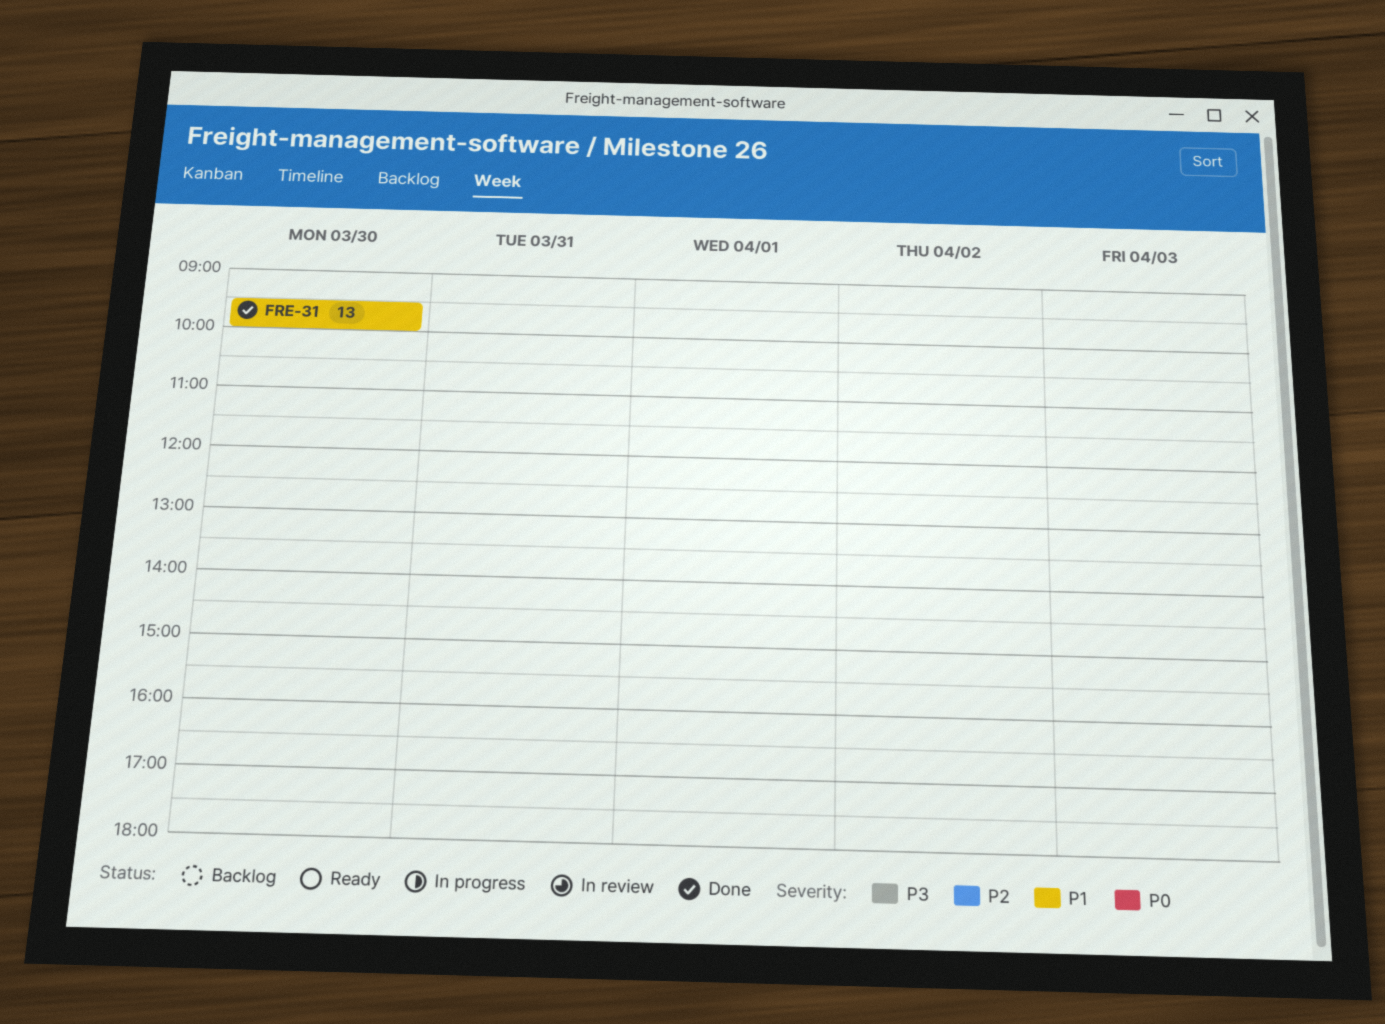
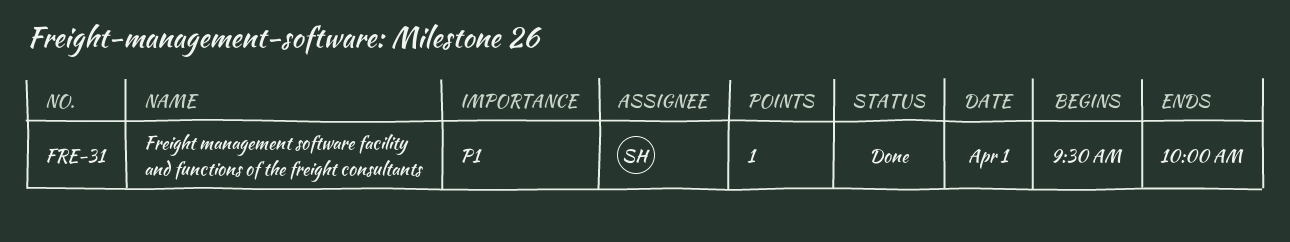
FRE-31, estimate: 13 -> 1
FRE-31, day: Mar 30 -> Apr 1

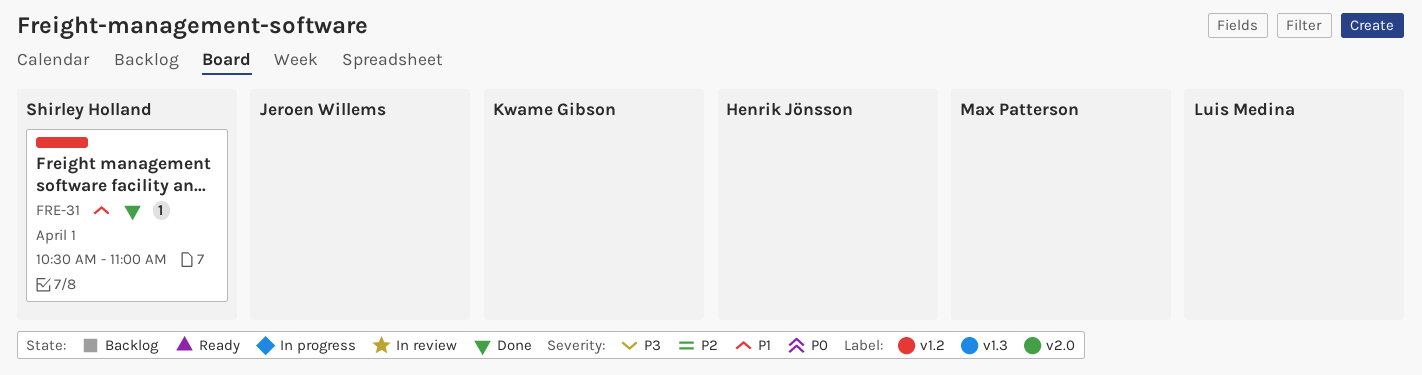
FRE-31, begins: 09:30 -> 10:30
FRE-31, ends: 10:00 -> 11:00

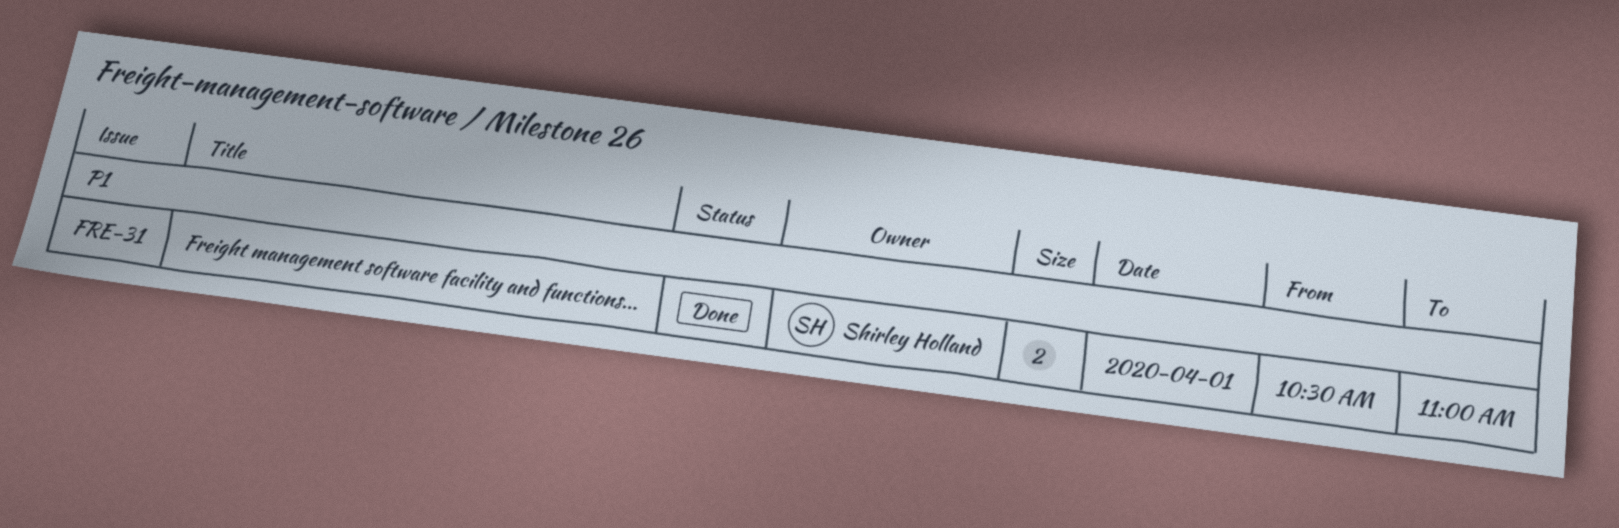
FRE-31, estimate: 1 -> 2

